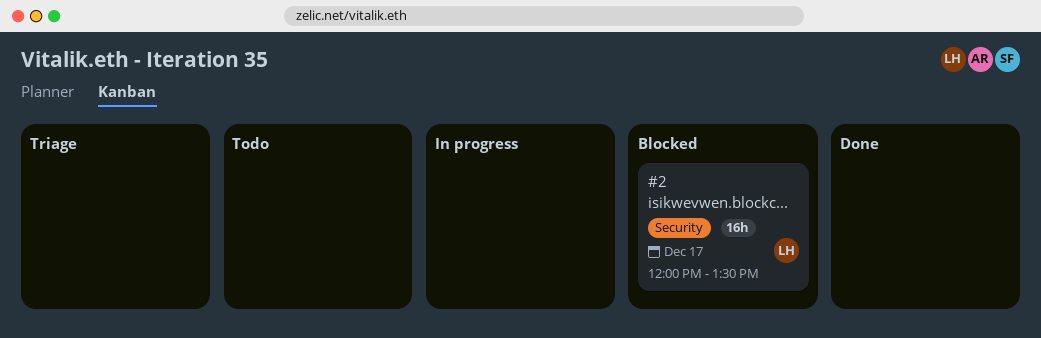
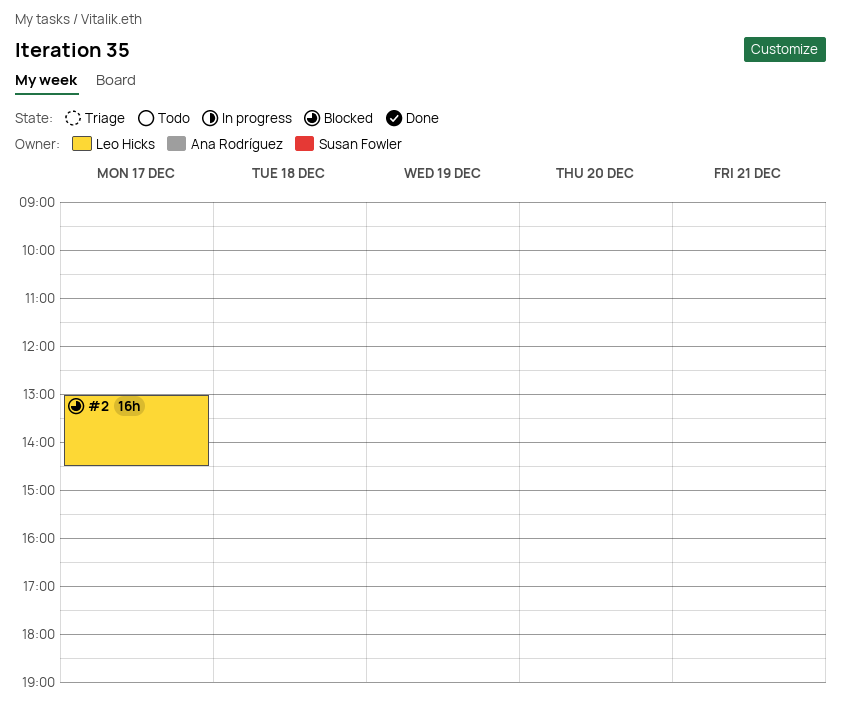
#2, begins: 12:00 -> 13:00
#2, ends: 13:30 -> 14:30

